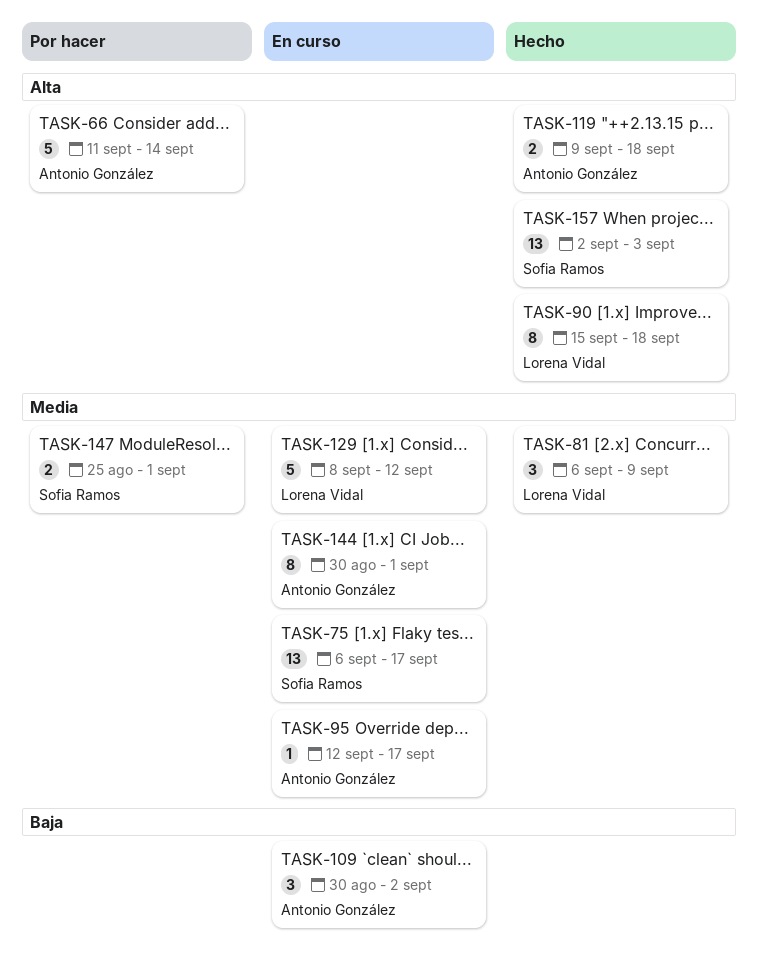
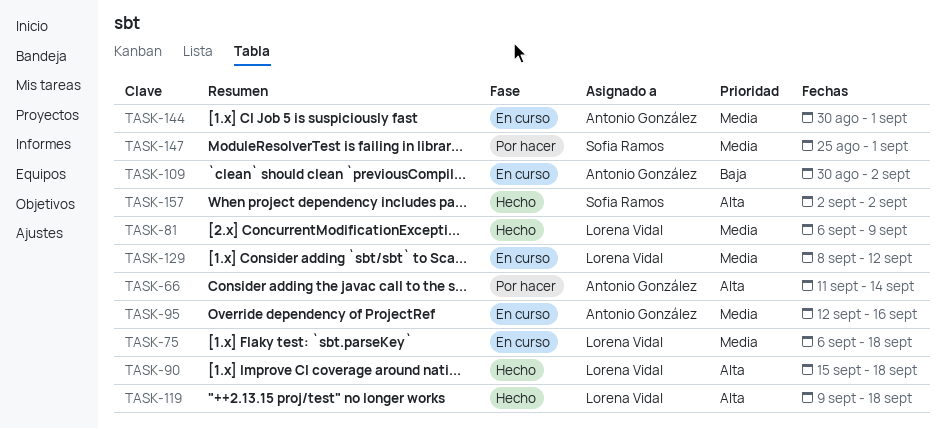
TASK-75, owner: Sofia Ramos -> Lorena Vidal
TASK-75, due: Sep 17 -> Sep 18
TASK-95, due: Sep 17 -> Sep 16
TASK-119, owner: Antonio González -> Lorena Vidal
TASK-157, due: Sep 3 -> Sep 2

